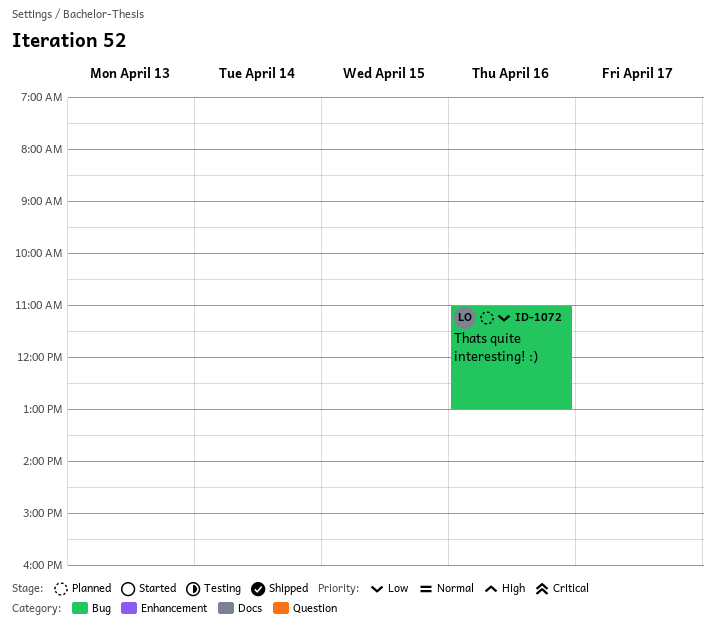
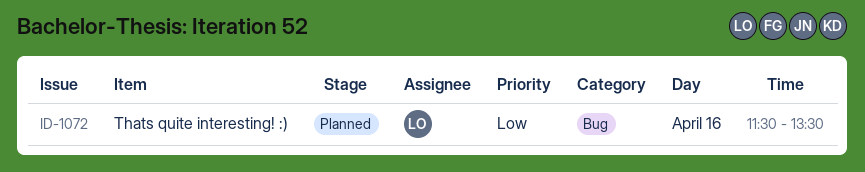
ID-1072, begins: 11:00 -> 11:30
ID-1072, ends: 13:00 -> 13:30

